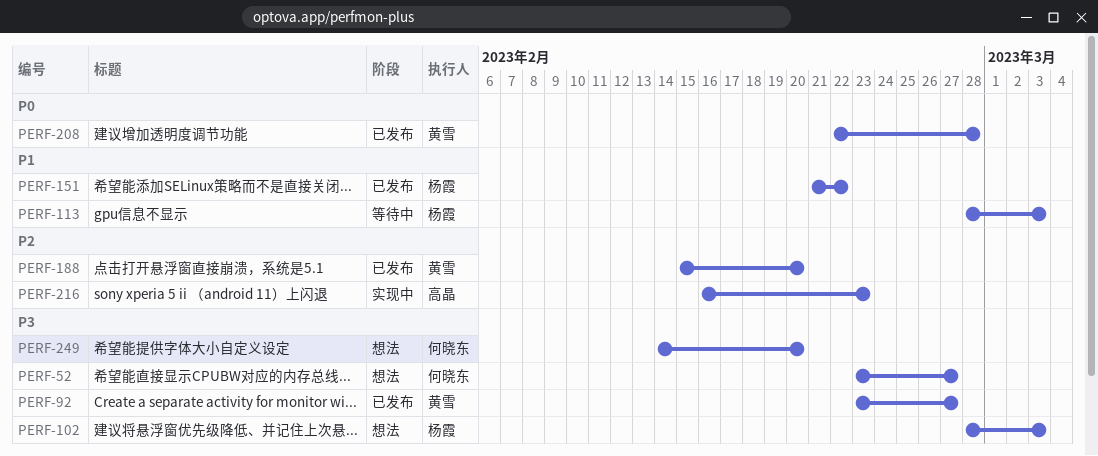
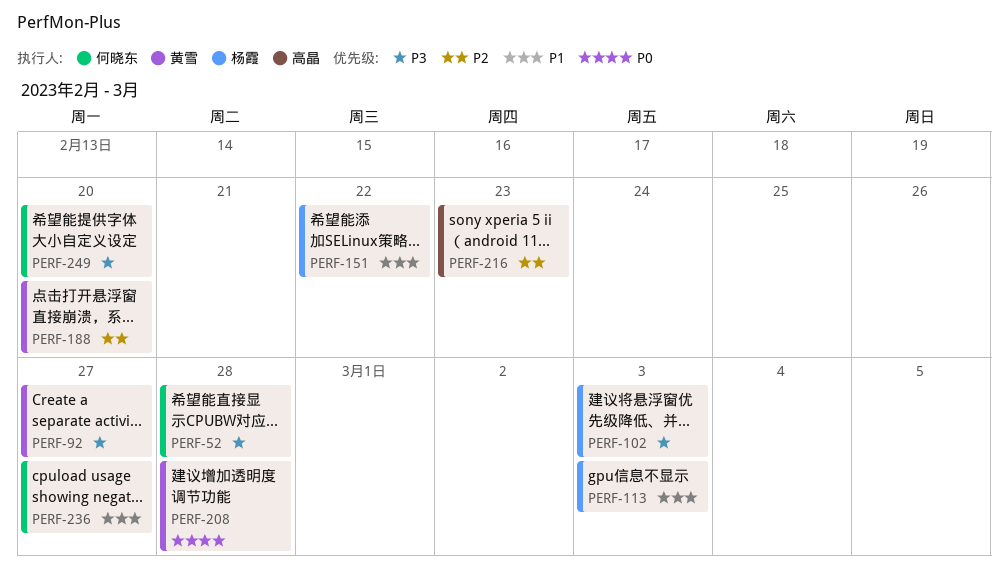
PERF-52, due: Feb 27 -> Feb 28
PERF-236: none -> present

